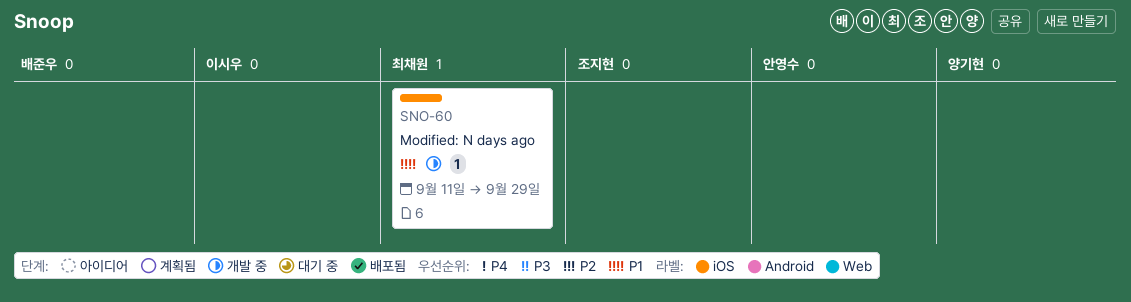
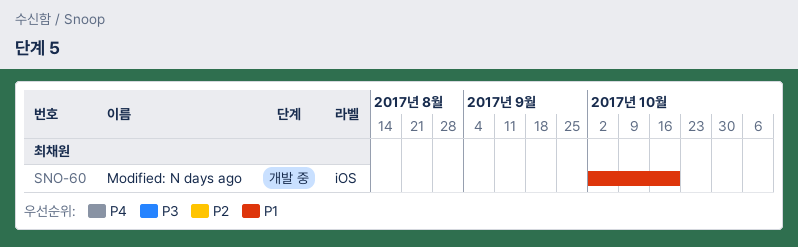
SNO-60, start: Sep 11 -> Oct 2
SNO-60, due: Sep 29 -> Oct 20

